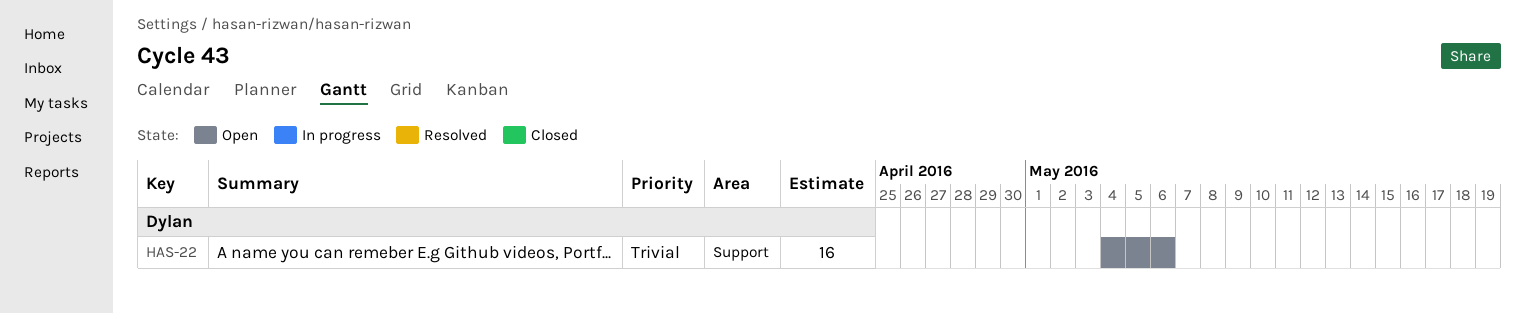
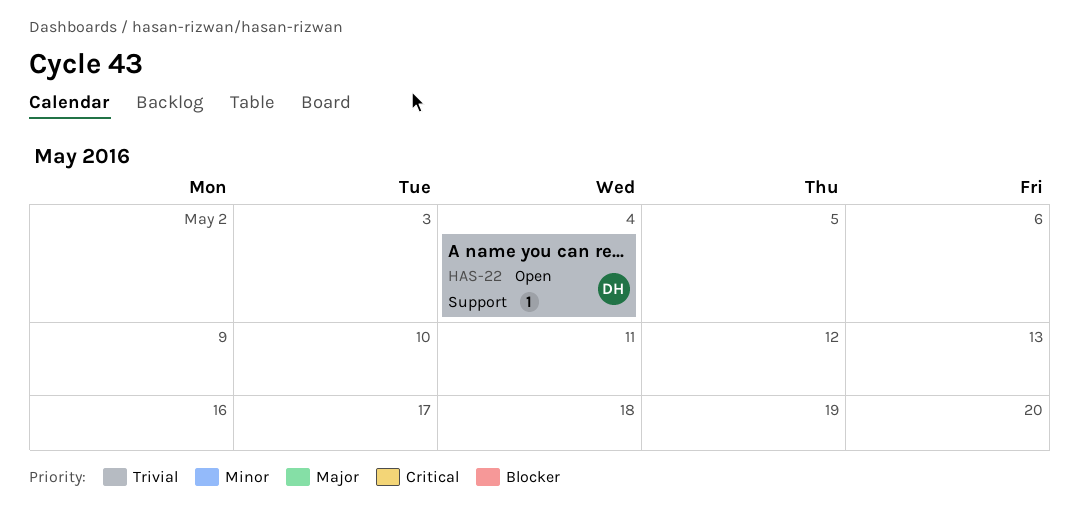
HAS-22, estimate: 16 -> 1
HAS-22, due: May 6 -> May 4

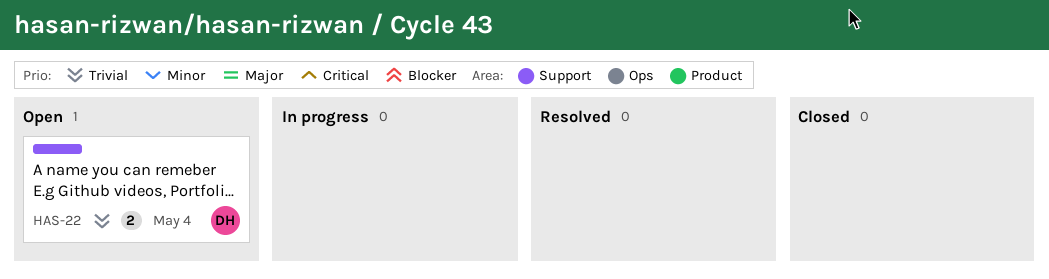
HAS-22, estimate: 1 -> 2

